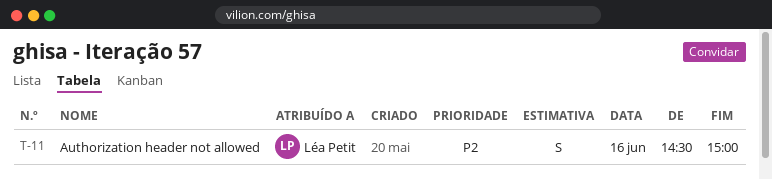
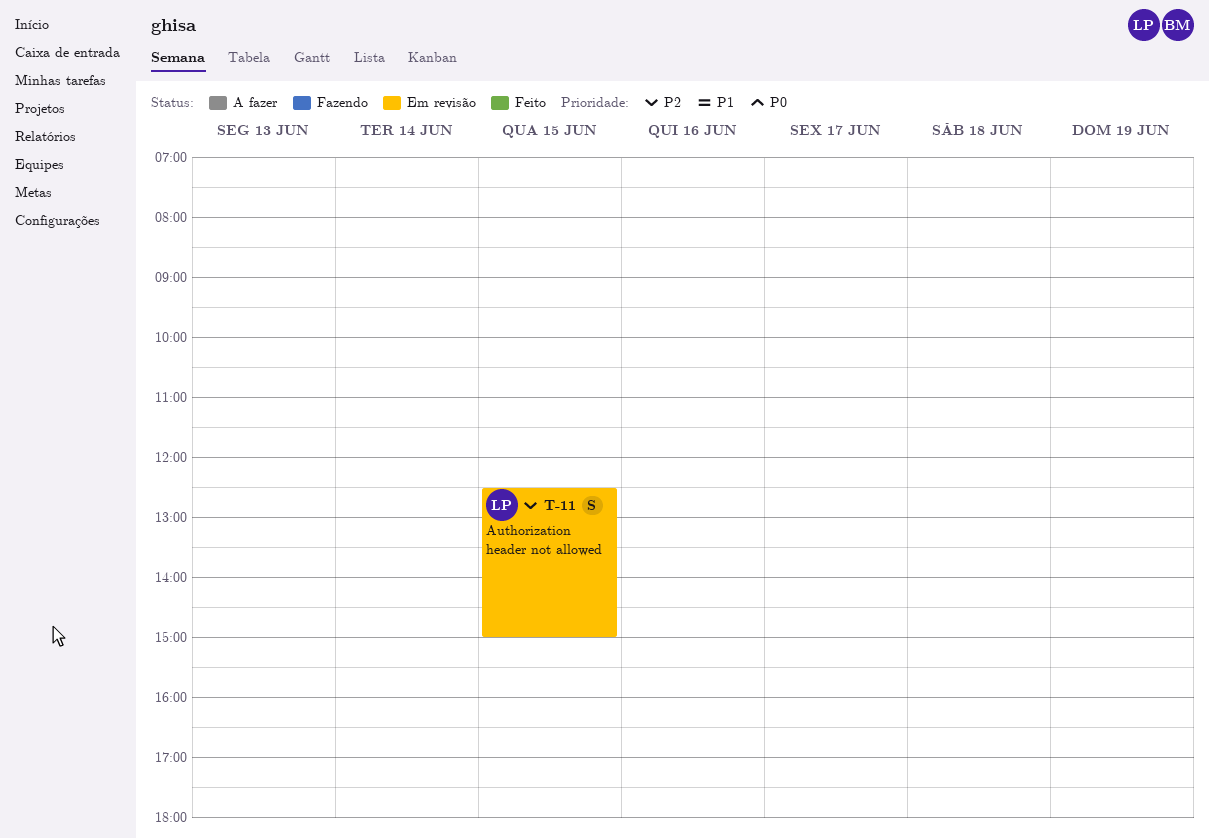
T-11, day: Jun 16 -> Jun 15
T-11, begins: 14:30 -> 12:30

